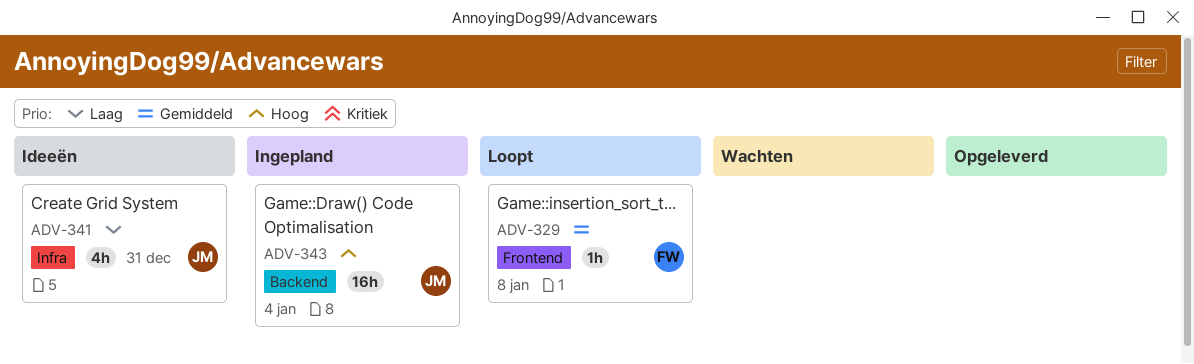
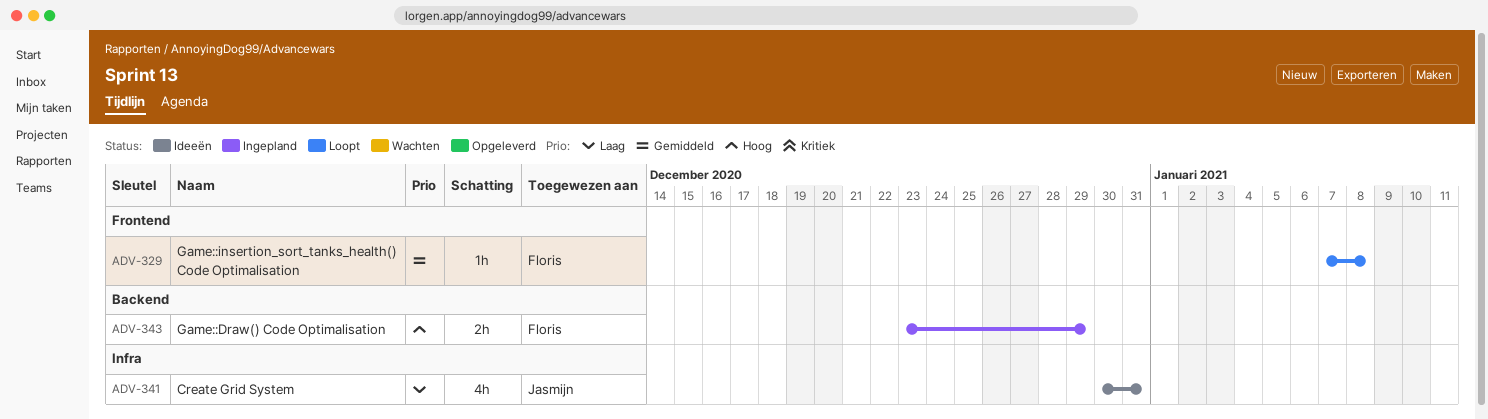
ADV-343, owner: Jasmijn -> Floris
ADV-343, estimate: 16h -> 2h
ADV-343, due: Jan 4 -> Dec 29

